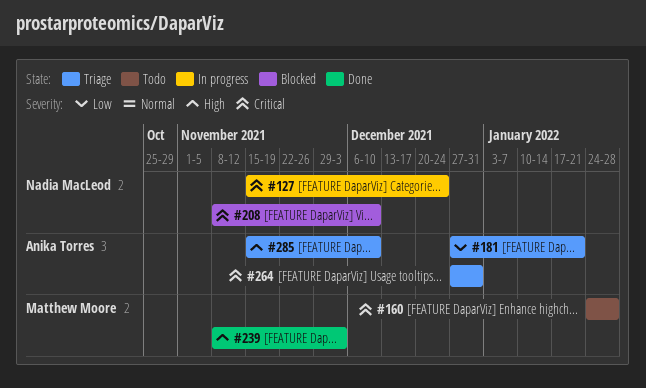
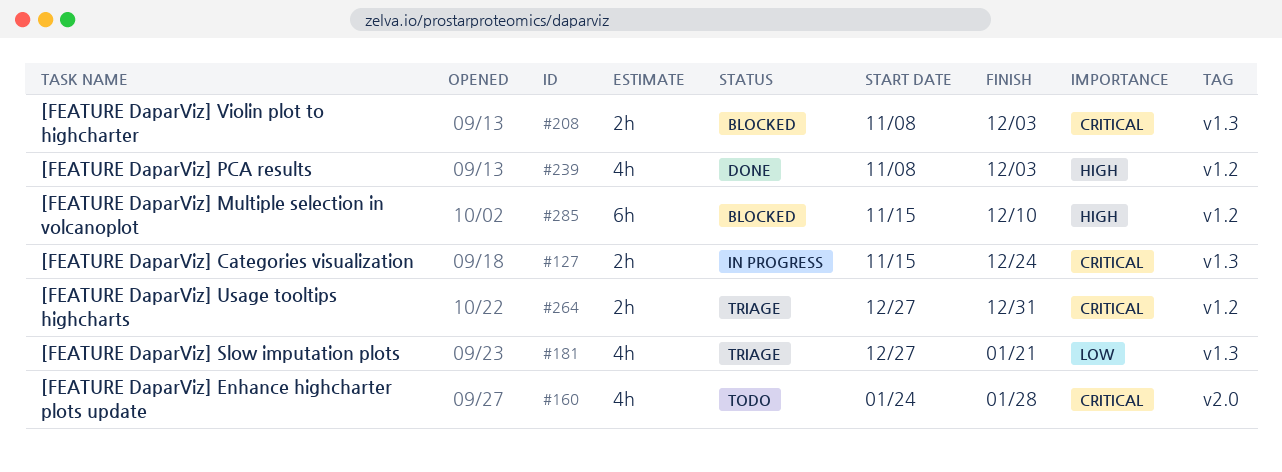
#208, due: Dec 10 -> Dec 3
#285, status: Triage -> Blocked

